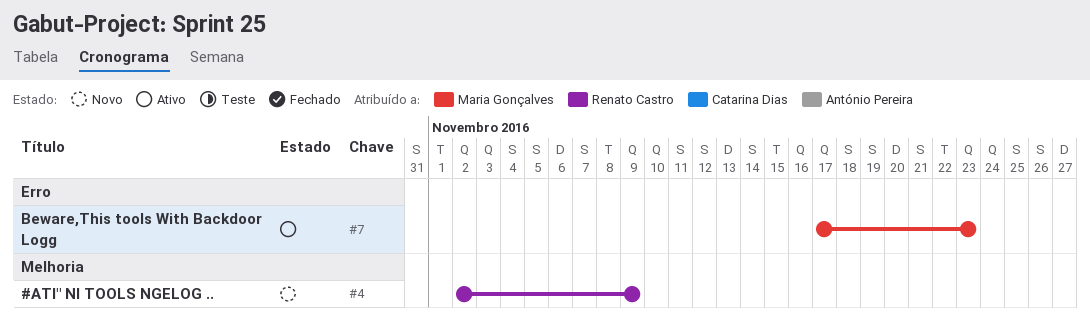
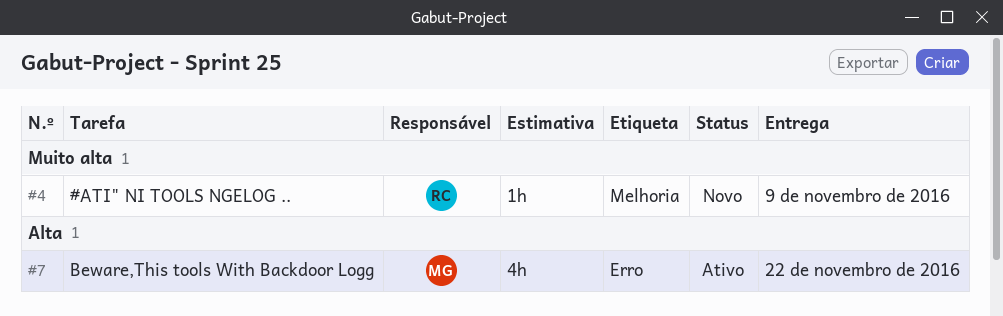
#7, due: Nov 23 -> Nov 22

